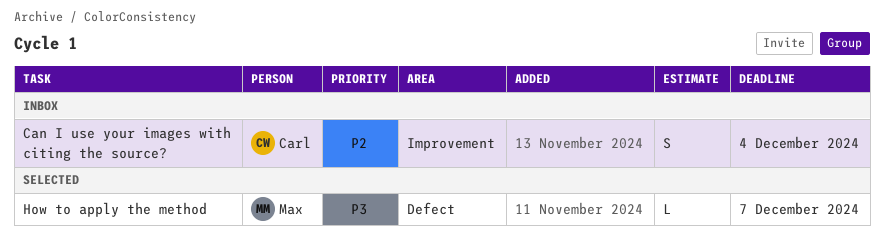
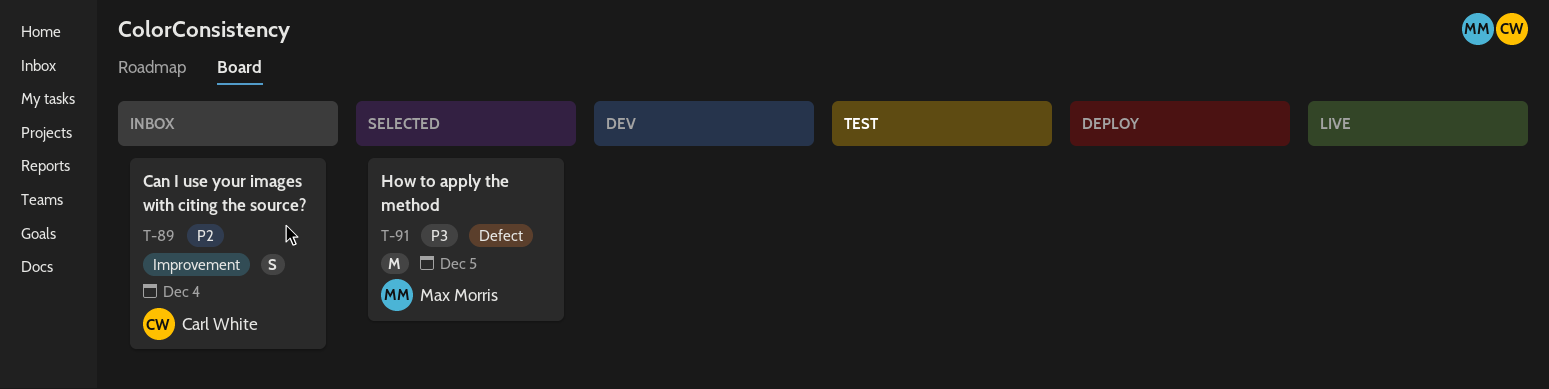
How to apply the method, estimate: L -> M
How to apply the method, due: Dec 7 -> Dec 5

